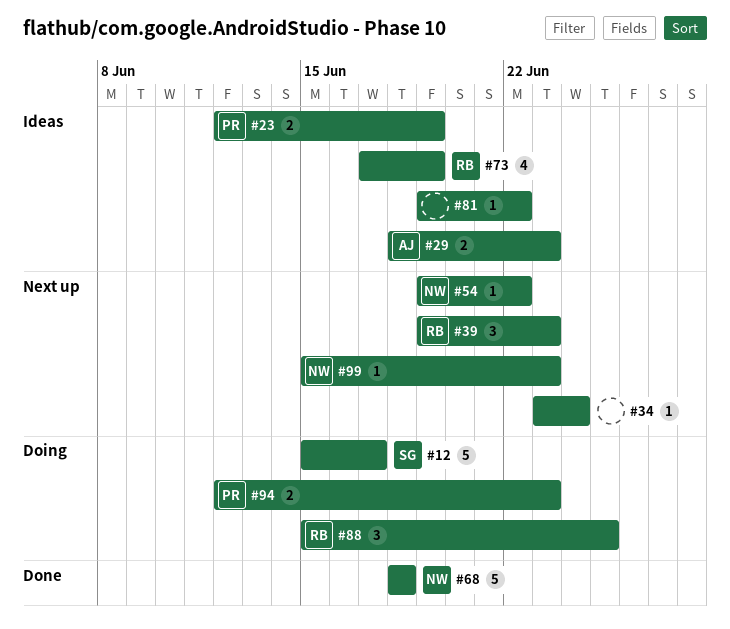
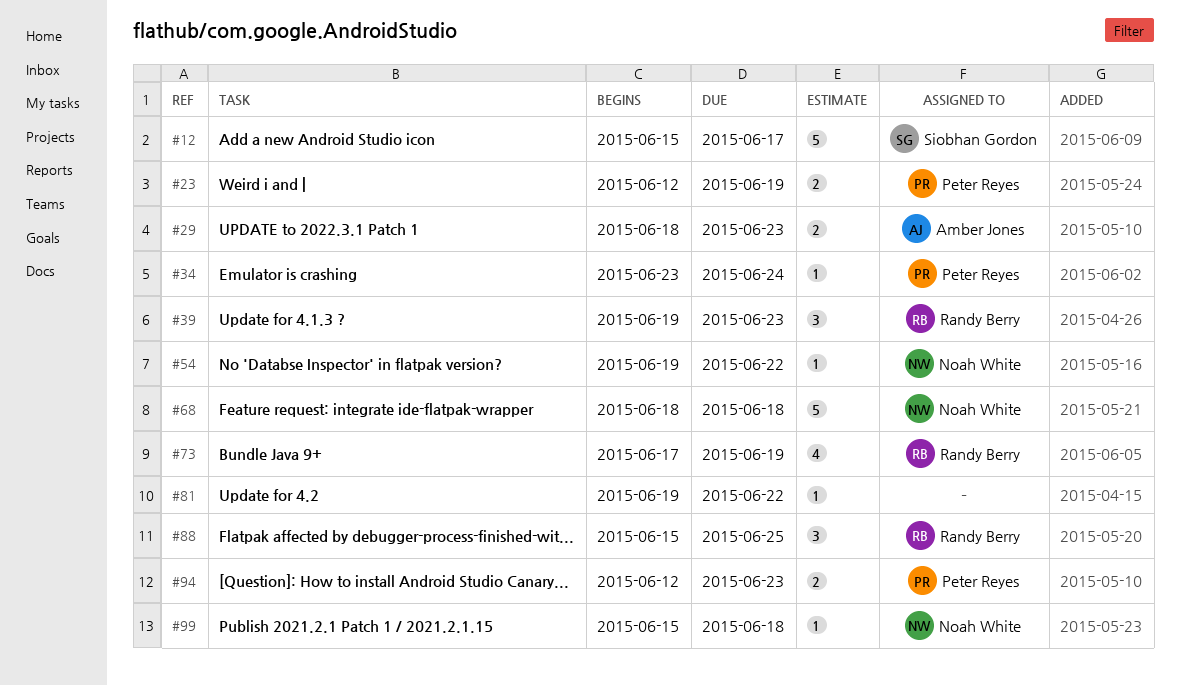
#34, owner: none -> Peter Reyes
#99, due: Jun 23 -> Jun 18

